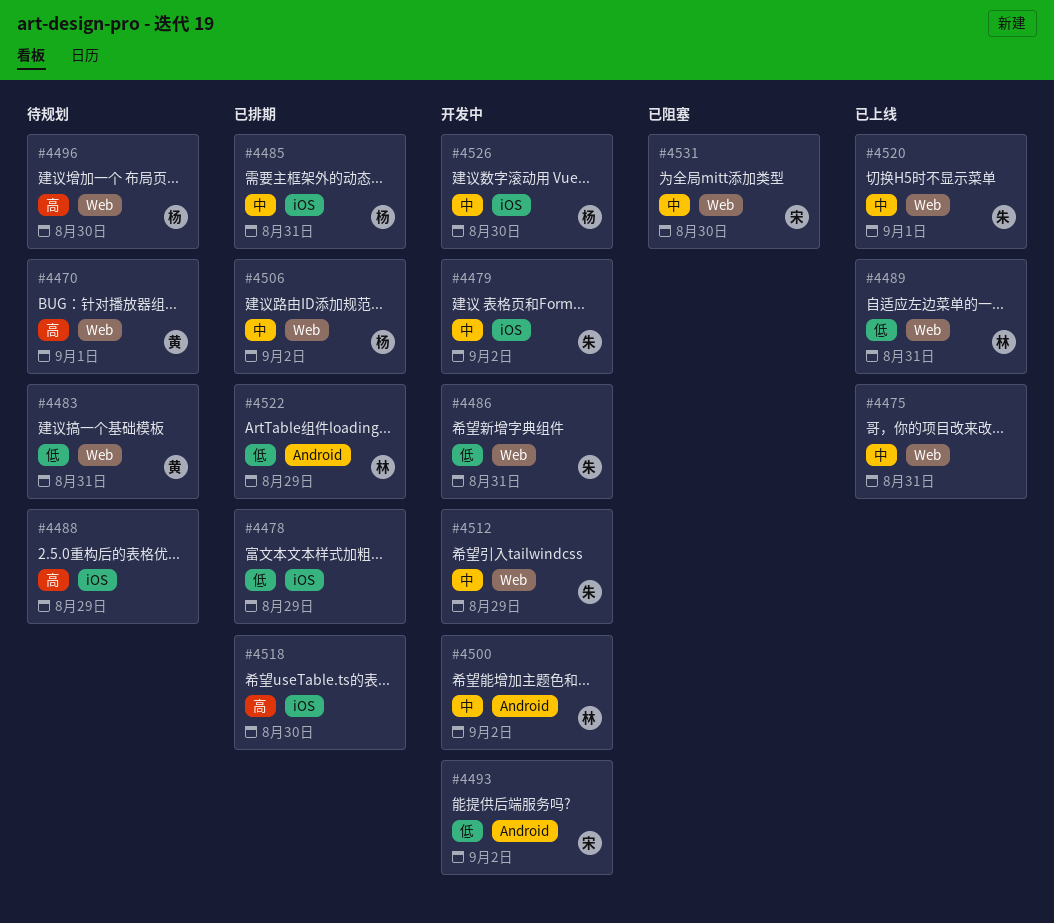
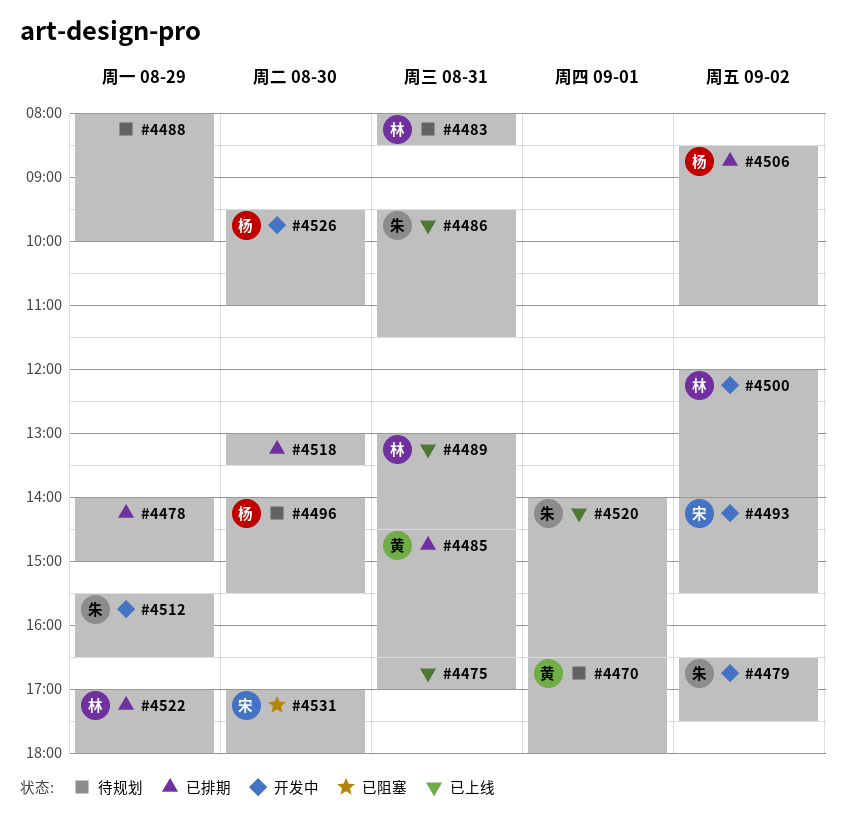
#4483, owner: 黄 -> 林
#4485, owner: 杨 -> 黄
#4486, status: 开发中 -> 已上线

